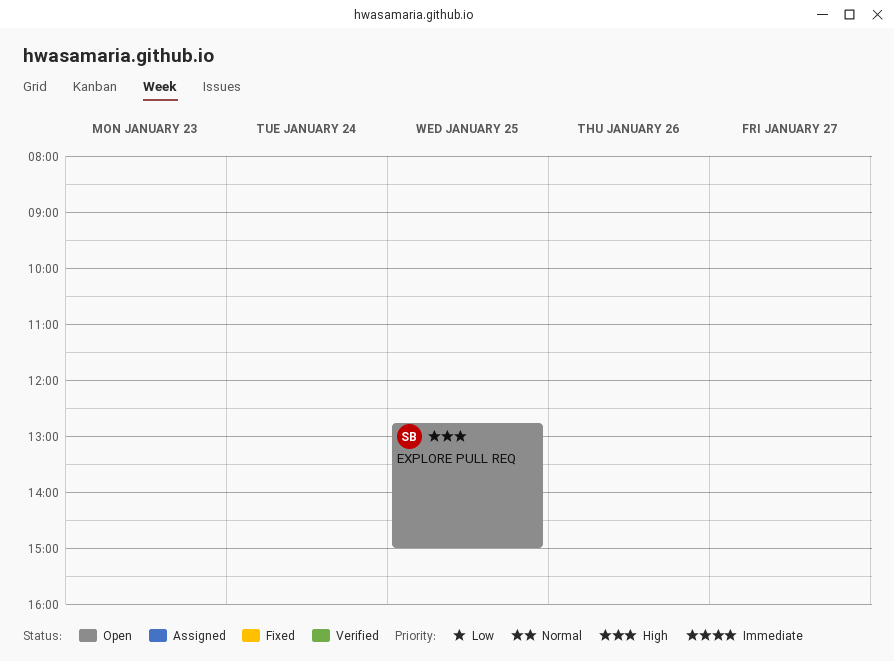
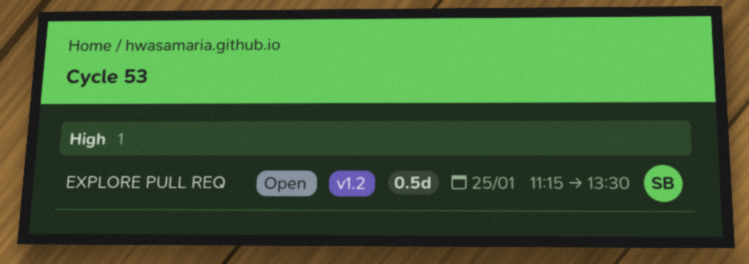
EXPLORE PULL REQ, begins: 12:45 -> 11:15
EXPLORE PULL REQ, ends: 15:00 -> 13:30

